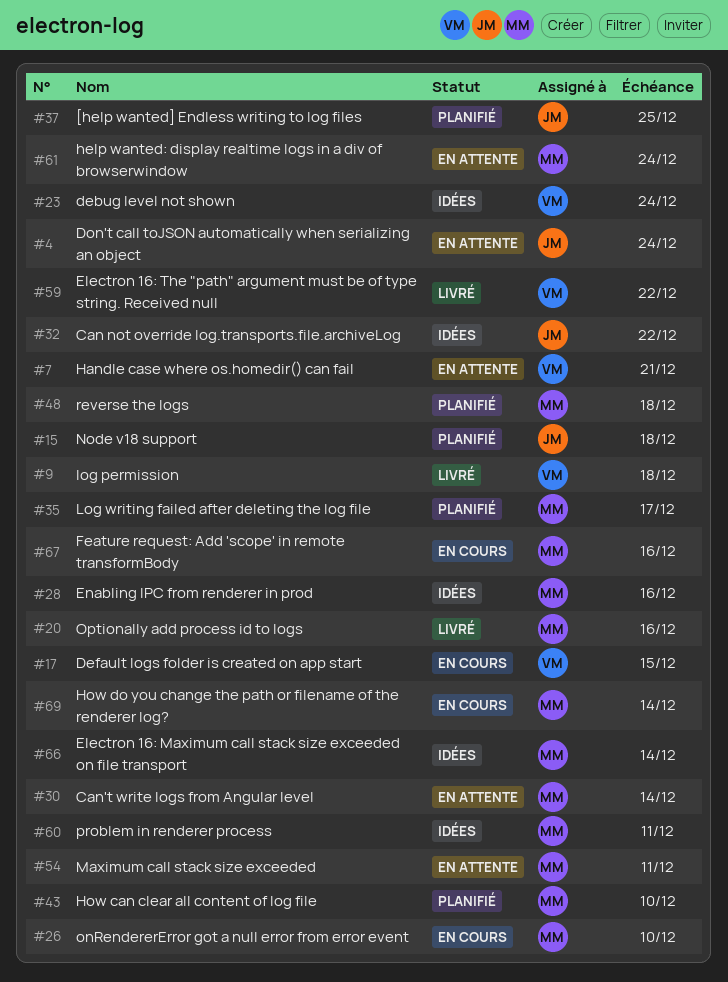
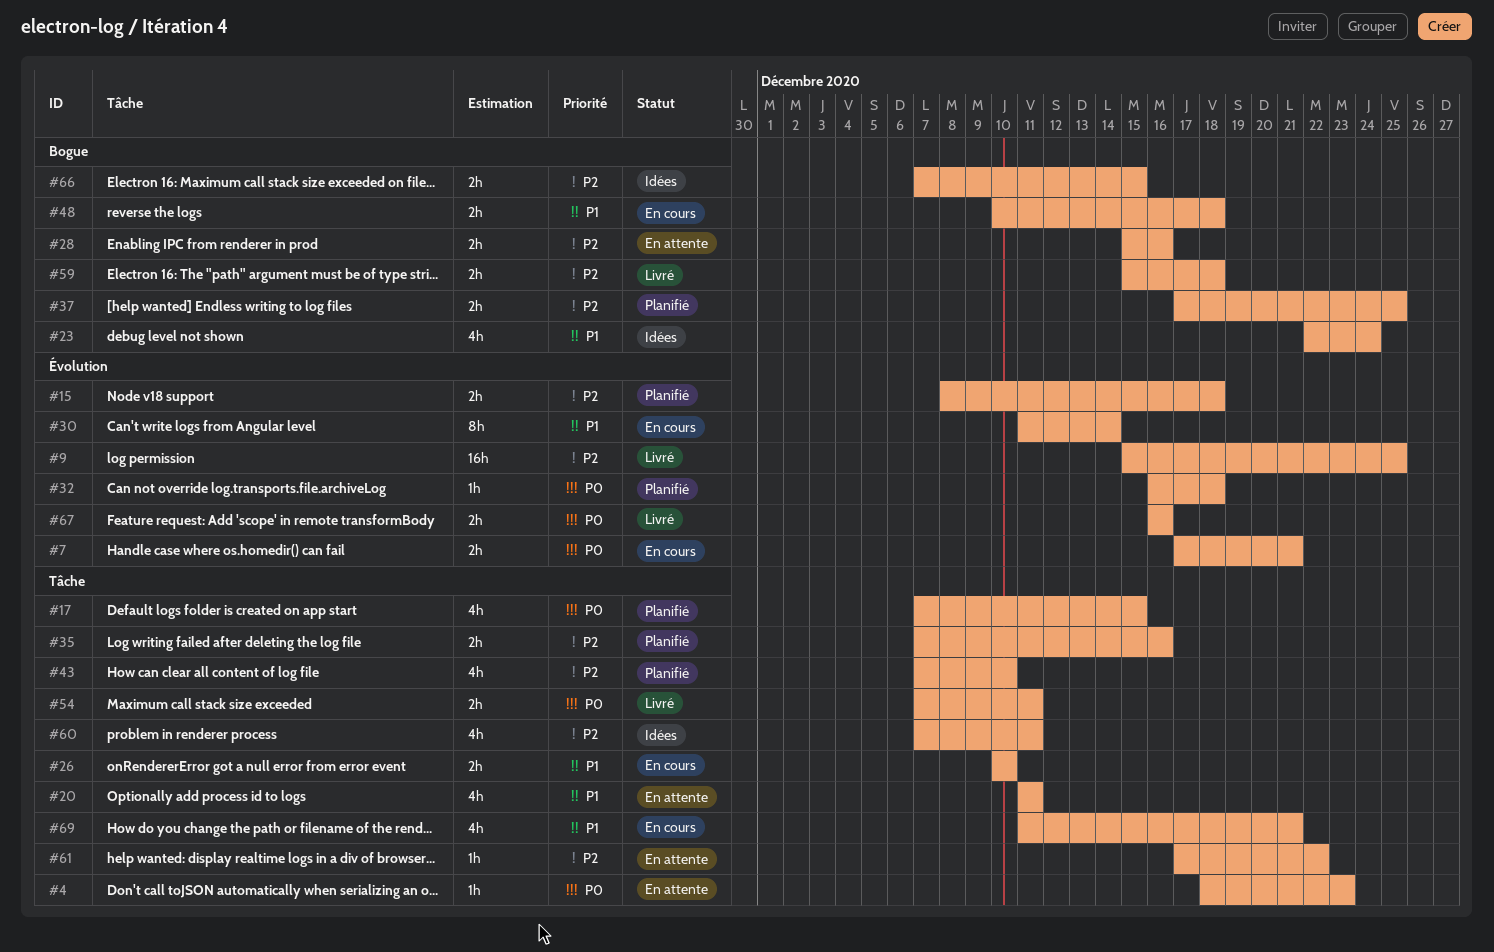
#4, due: Dec 24 -> Dec 23
#7, status: En attente -> En cours
#9, due: Dec 18 -> Dec 25
#17, status: En cours -> Planifié
#20, status: Livré -> En attente
#20, due: Dec 16 -> Dec 11
#28, status: Idées -> En attente
#30, status: En attente -> En cours
#32, status: Idées -> Planifié
#32, due: Dec 22 -> Dec 18
#35, due: Dec 17 -> Dec 16
#48, status: Planifié -> En cours
#54, status: En attente -> Livré
#59, due: Dec 22 -> Dec 18
#61, due: Dec 24 -> Dec 22
#66, due: Dec 14 -> Dec 15
#67, status: En cours -> Livré
#69, due: Dec 14 -> Dec 21

